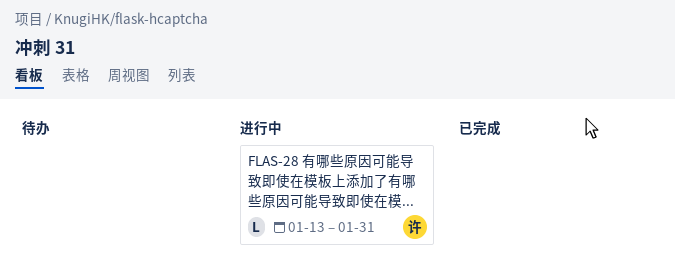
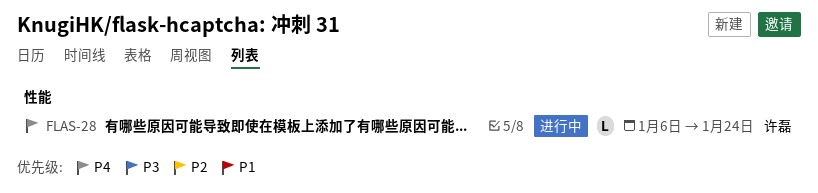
FLAS-28, start: Jan 13 -> Jan 6
FLAS-28, due: Jan 31 -> Jan 24

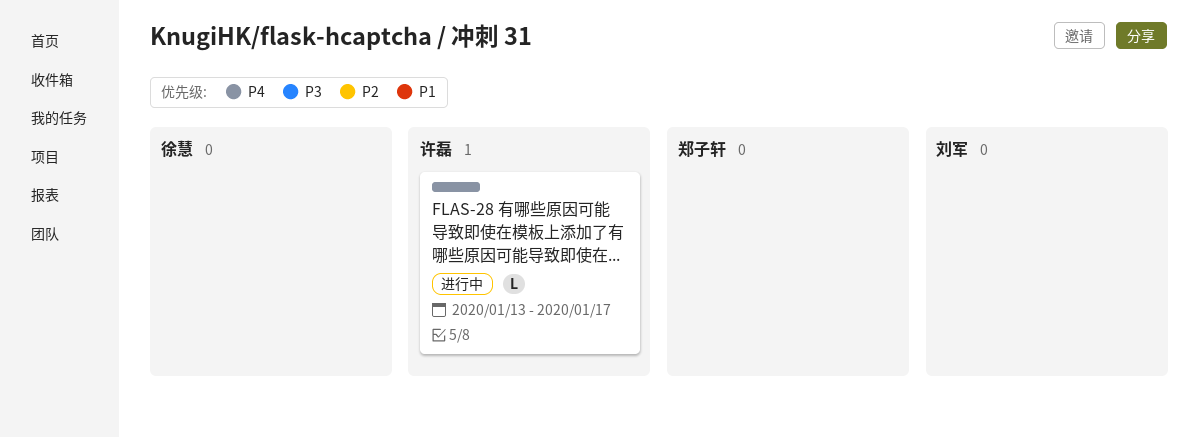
FLAS-28, start: Jan 6 -> Jan 13
FLAS-28, due: Jan 24 -> Jan 17

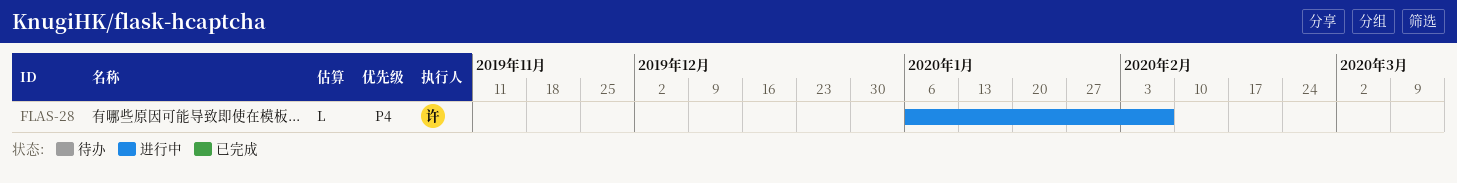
FLAS-28, start: Jan 13 -> Jan 6
FLAS-28, due: Jan 17 -> Feb 7

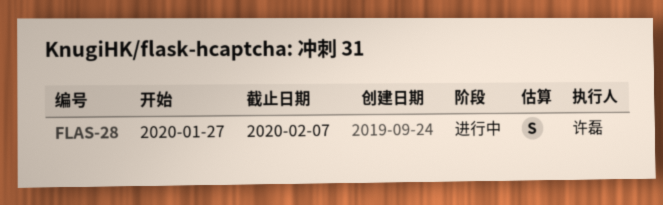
FLAS-28, estimate: L -> S
FLAS-28, start: Jan 6 -> Jan 27

